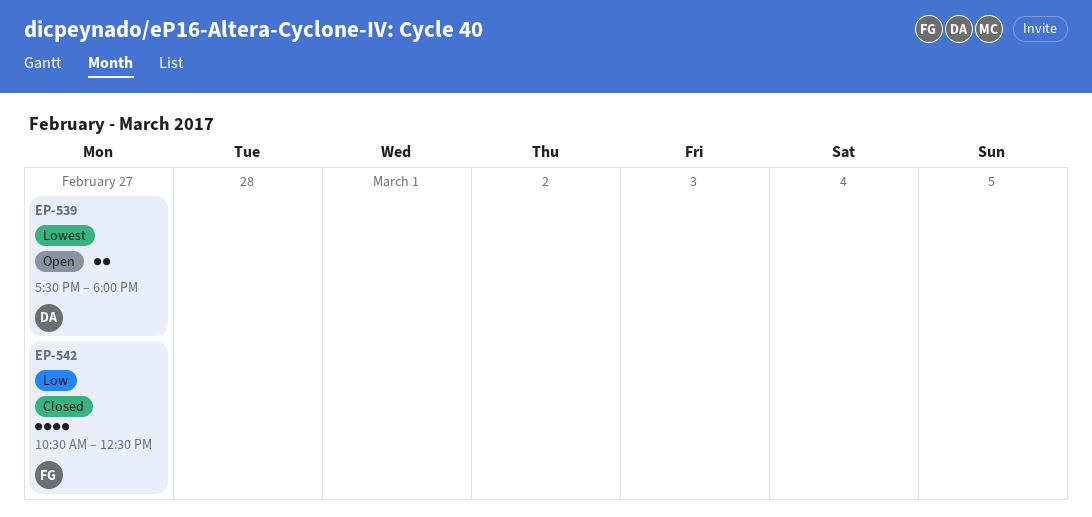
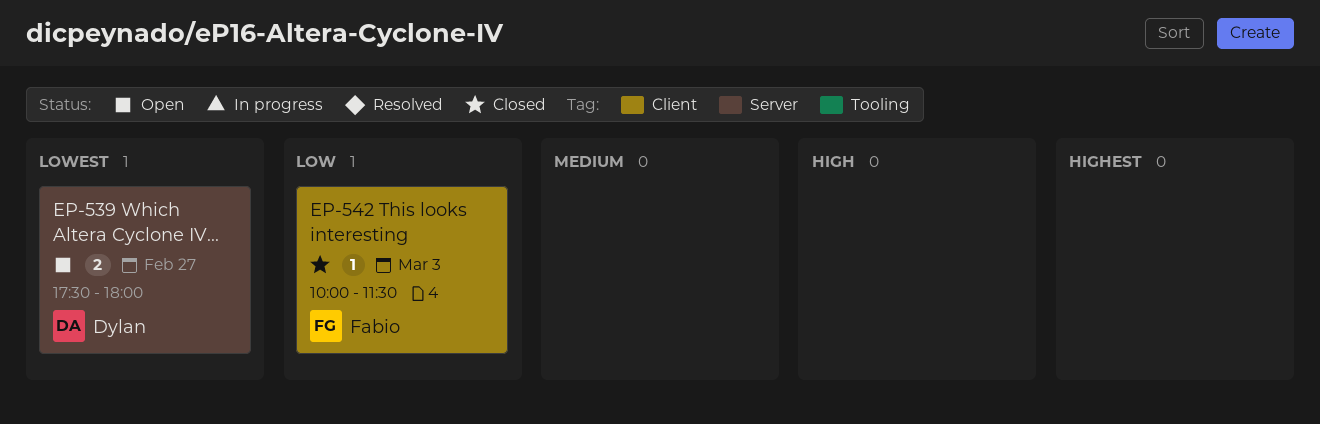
EP-542, estimate: 4 -> 1
EP-542, day: Feb 27 -> Mar 3
EP-542, begins: 10:30 -> 10:00
EP-542, ends: 12:30 -> 11:30

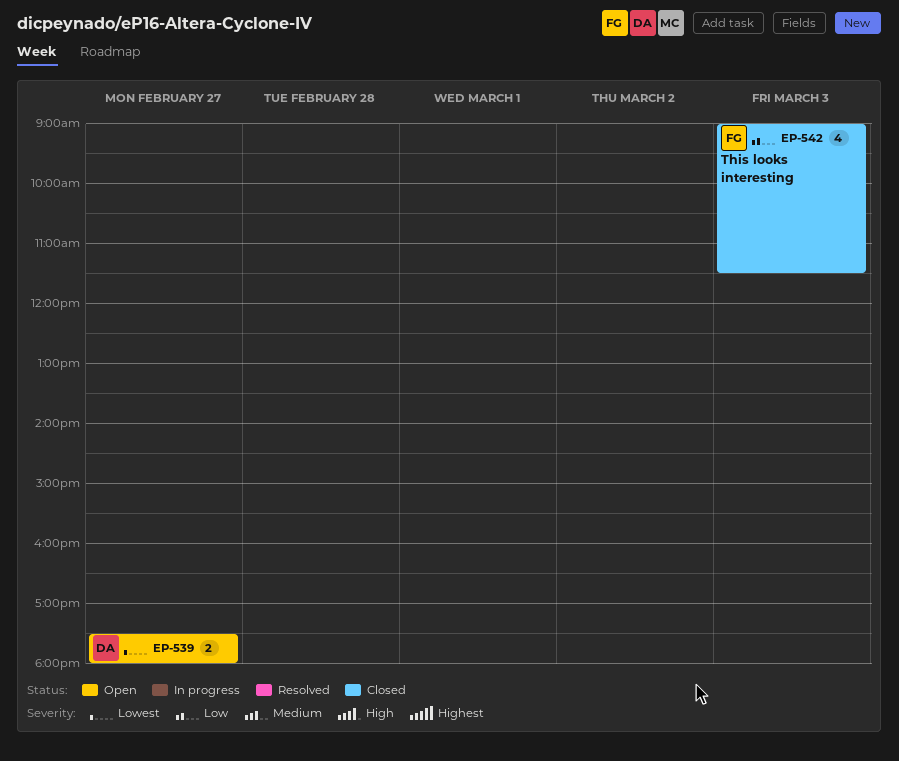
EP-542, estimate: 1 -> 4
EP-542, begins: 10:00 -> 09:00

